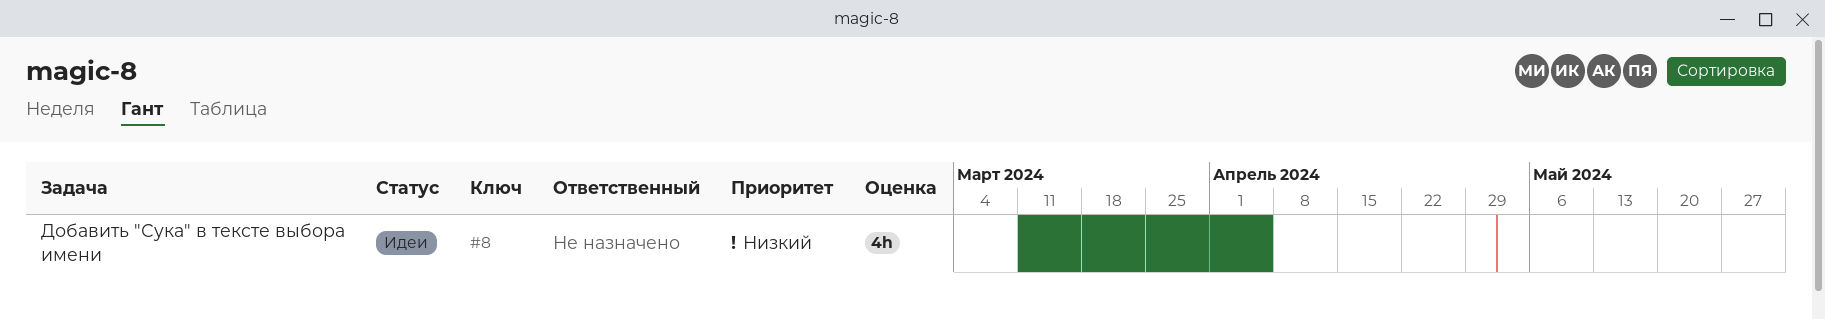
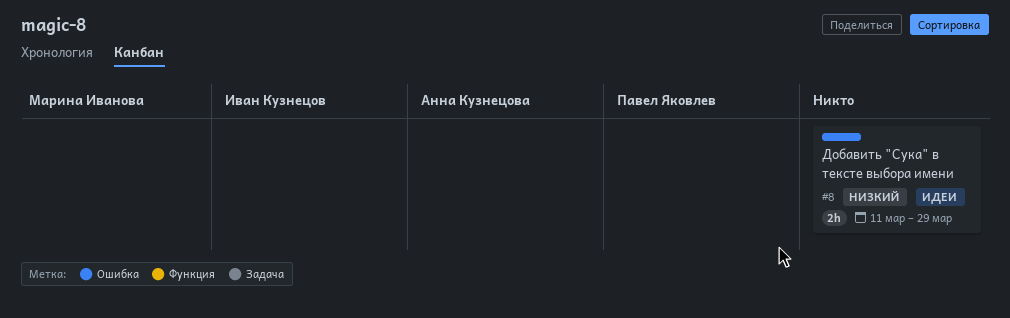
#8, estimate: 4h -> 2h
#8, due: Apr 5 -> Mar 29

